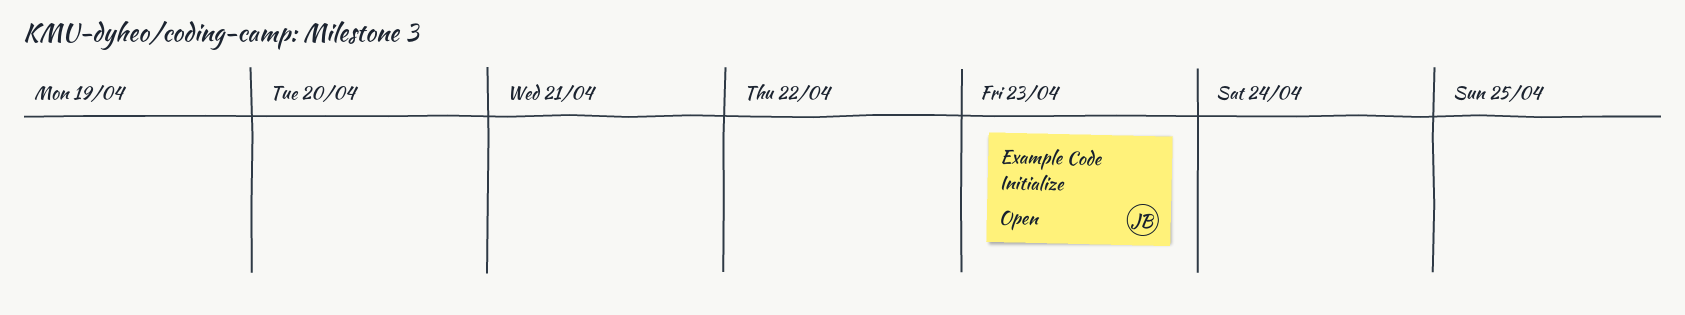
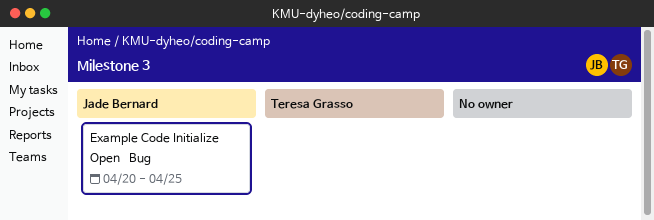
Example Code Initialize, due: Apr 23 -> Apr 25

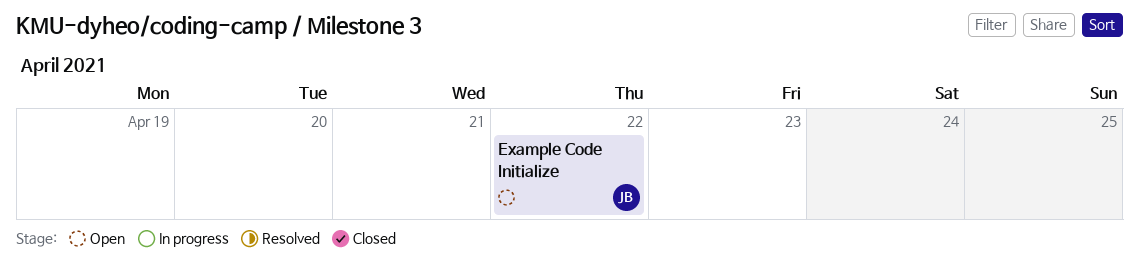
Example Code Initialize, due: Apr 25 -> Apr 22

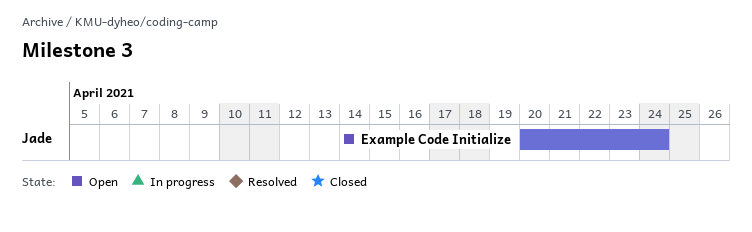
Example Code Initialize, due: Apr 22 -> Apr 24

